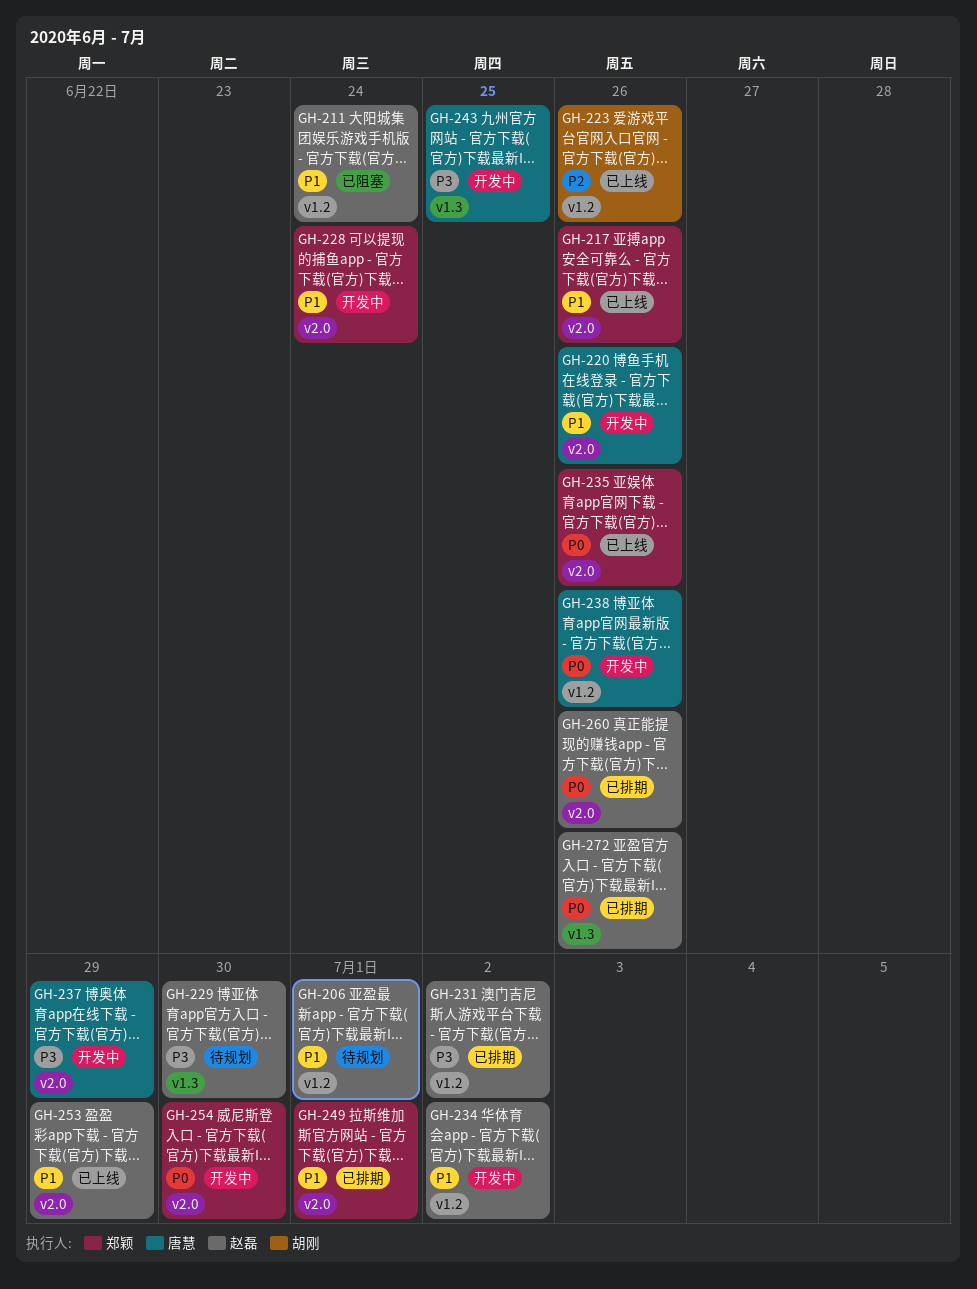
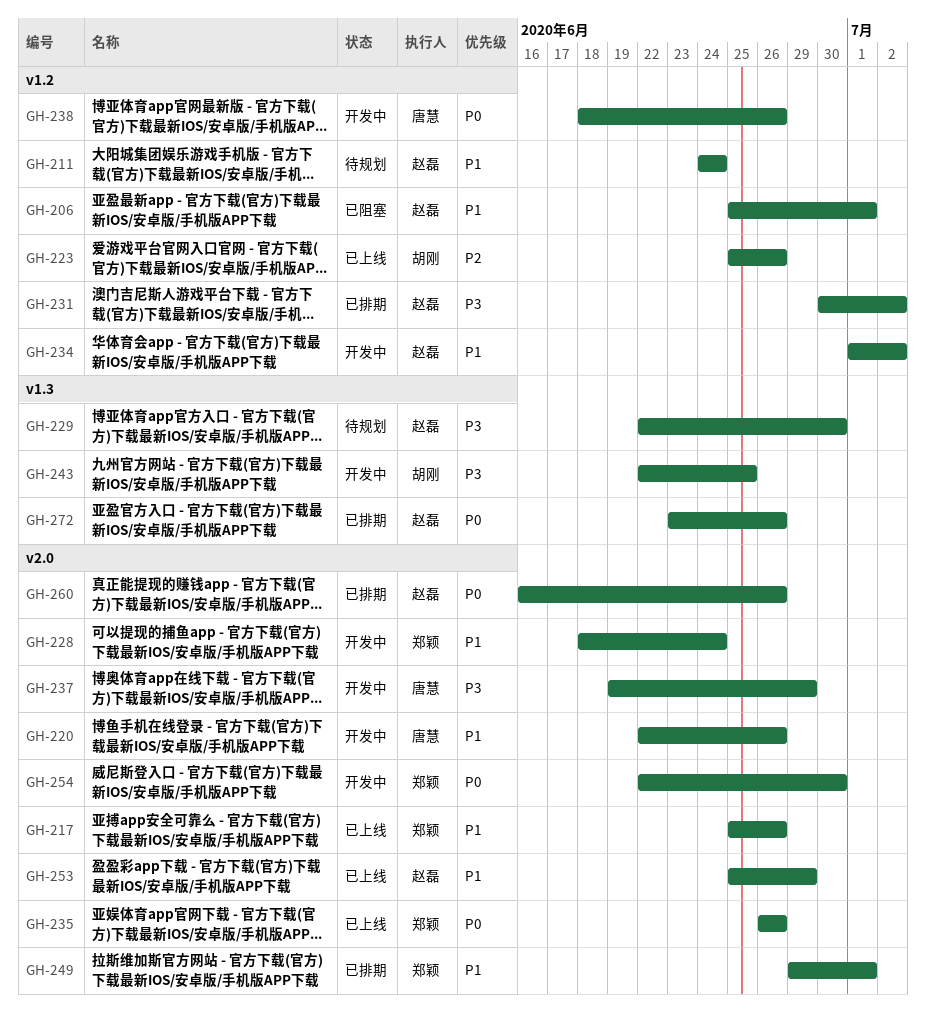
GH-206, status: 待规划 -> 已阻塞
GH-211, status: 已阻塞 -> 待规划
GH-243, owner: 唐慧 -> 胡刚

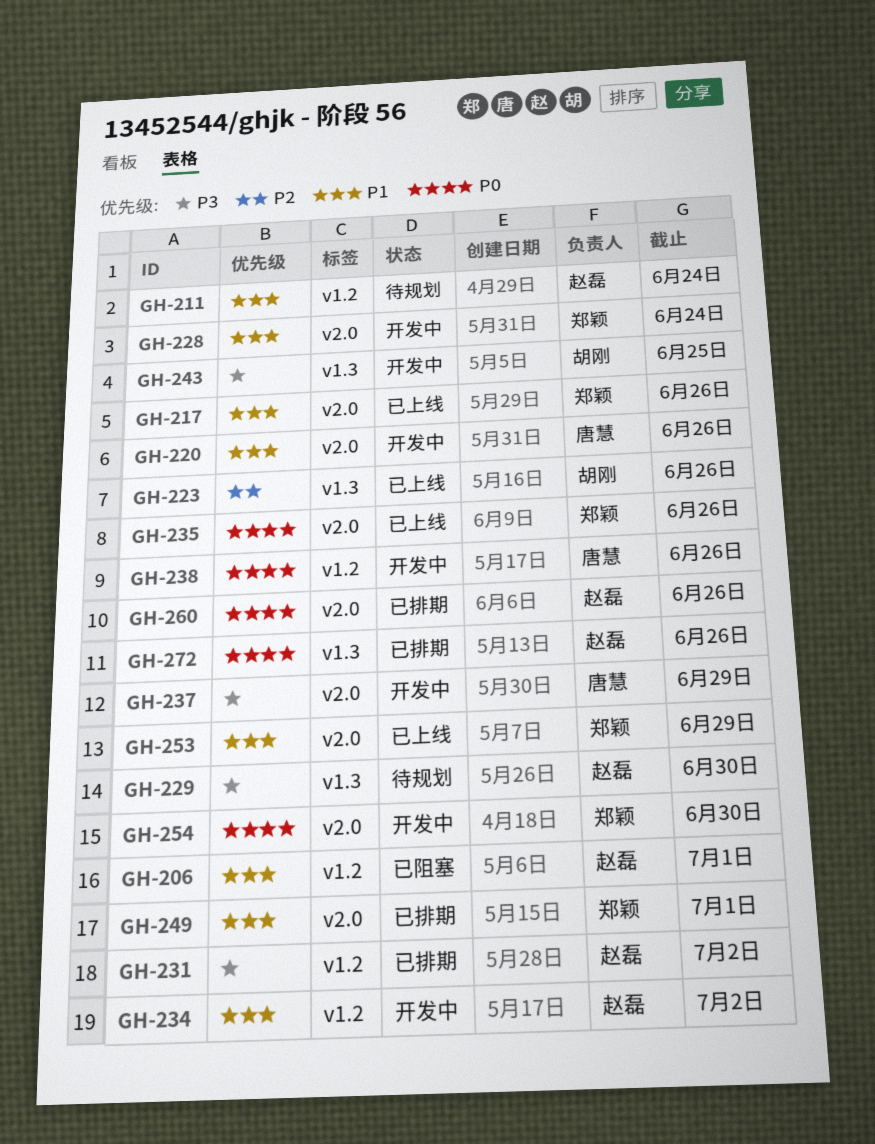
GH-223, label: v1.2 -> v1.3
GH-253, owner: 赵磊 -> 郑颖

